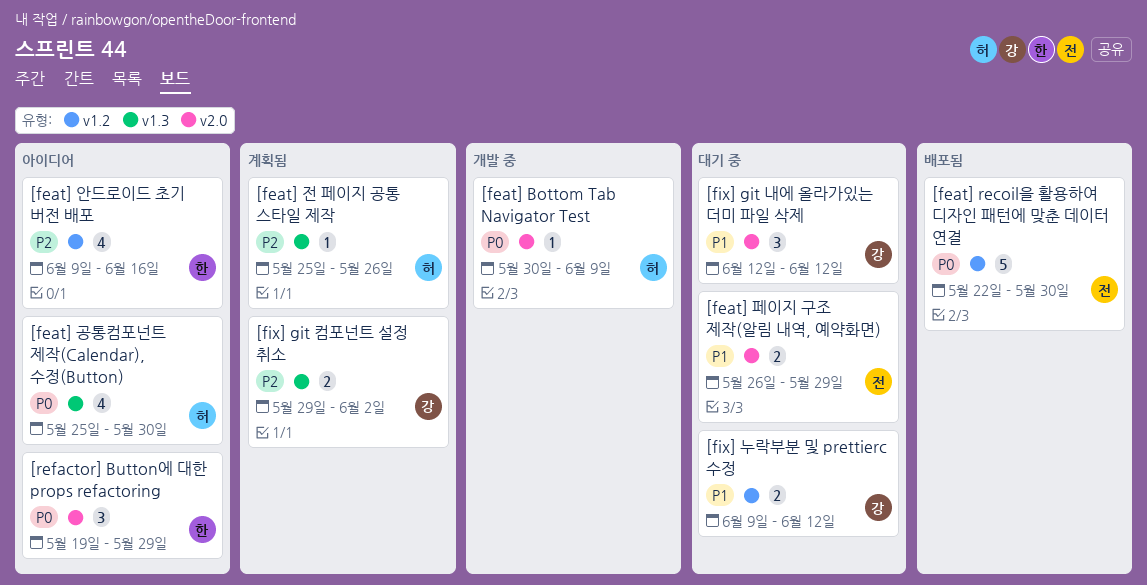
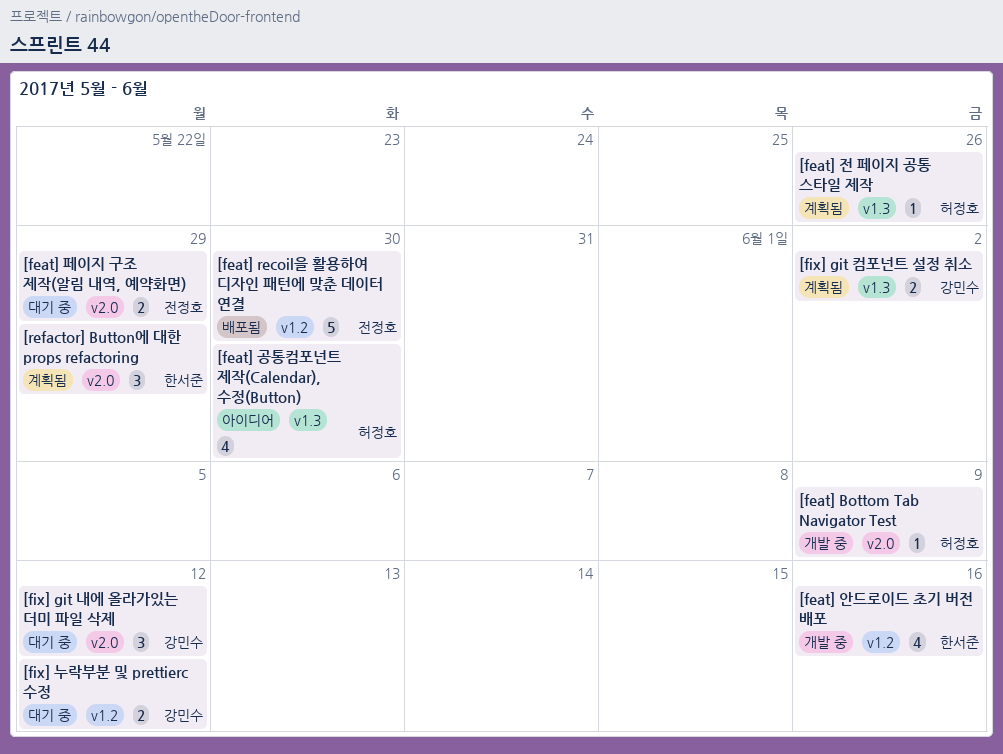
[feat] 안드로이드 초기 버전 배포, status: 아이디어 -> 개발 중
[refactor] Button에 대한 props refactoring, status: 아이디어 -> 계획됨

